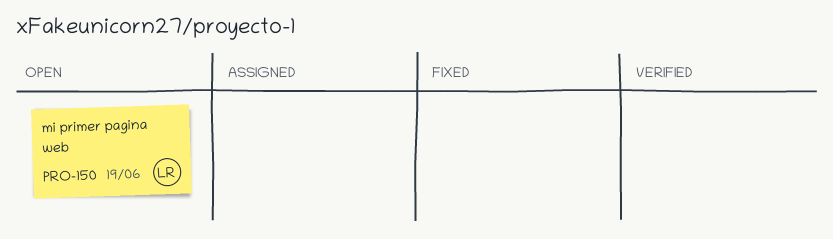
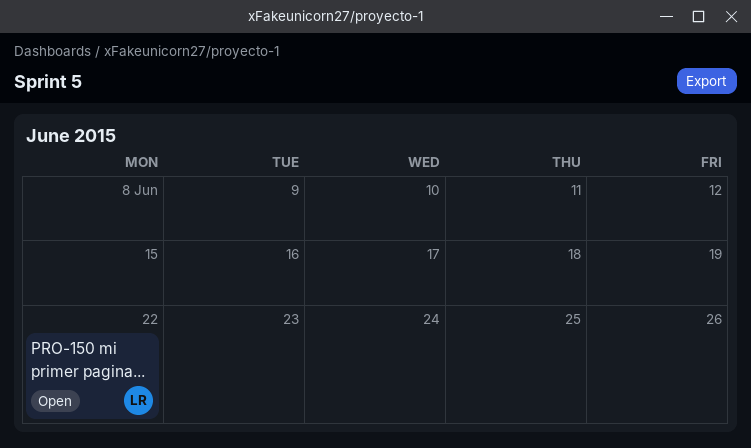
PRO-150, due: Jun 19 -> Jun 22

